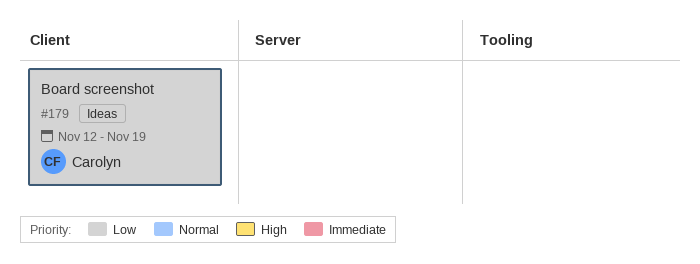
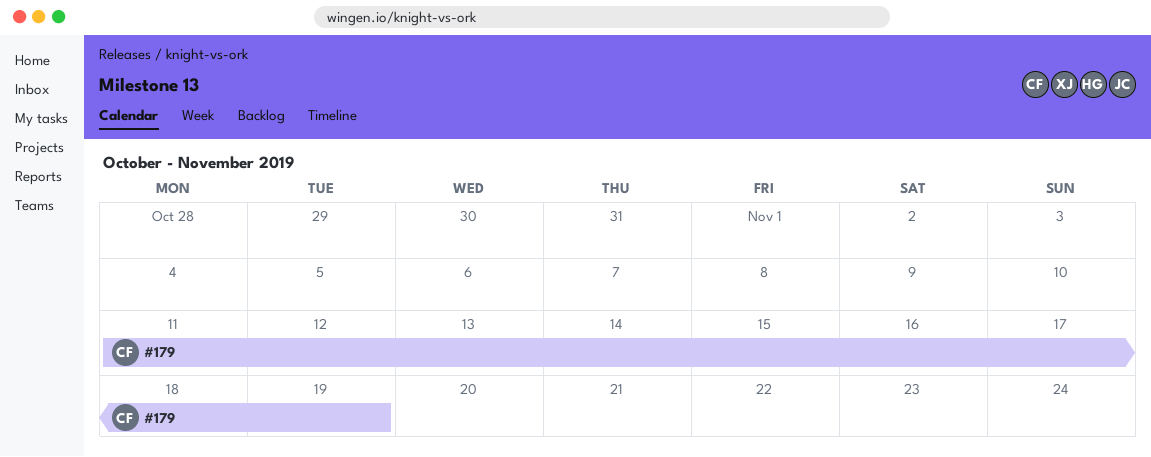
#179, start: Nov 12 -> Nov 11

